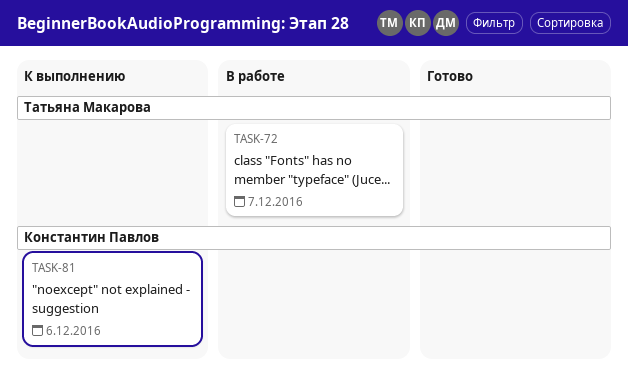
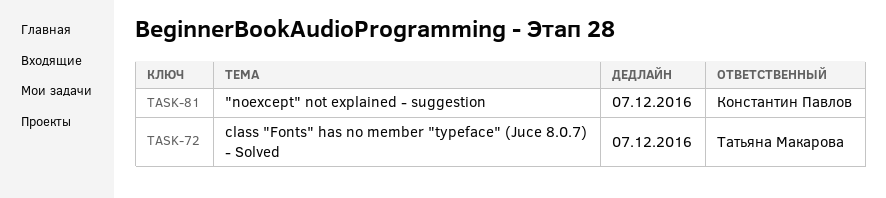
TASK-81, due: Dec 6 -> Dec 7

